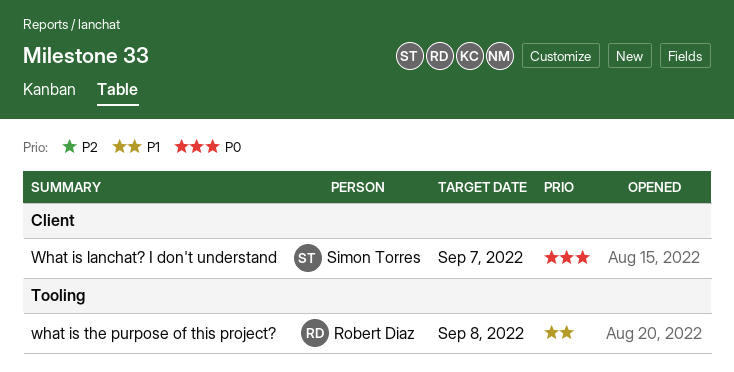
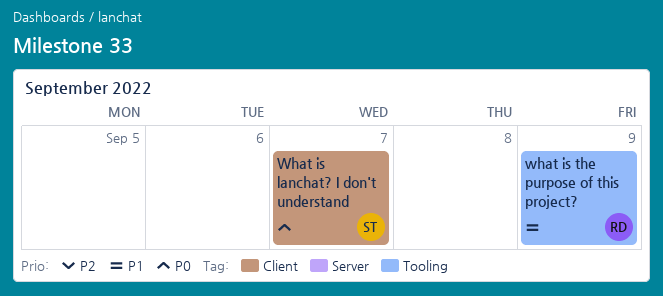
what is the purpose of this project?, due: Sep 8 -> Sep 9

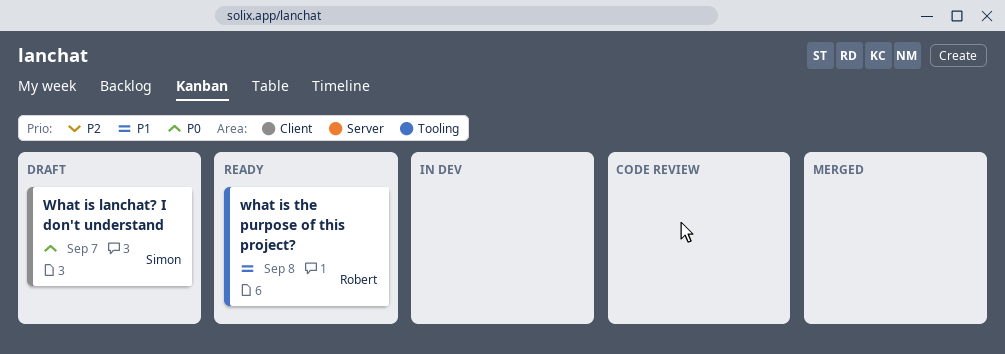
what is the purpose of this project?, due: Sep 9 -> Sep 8

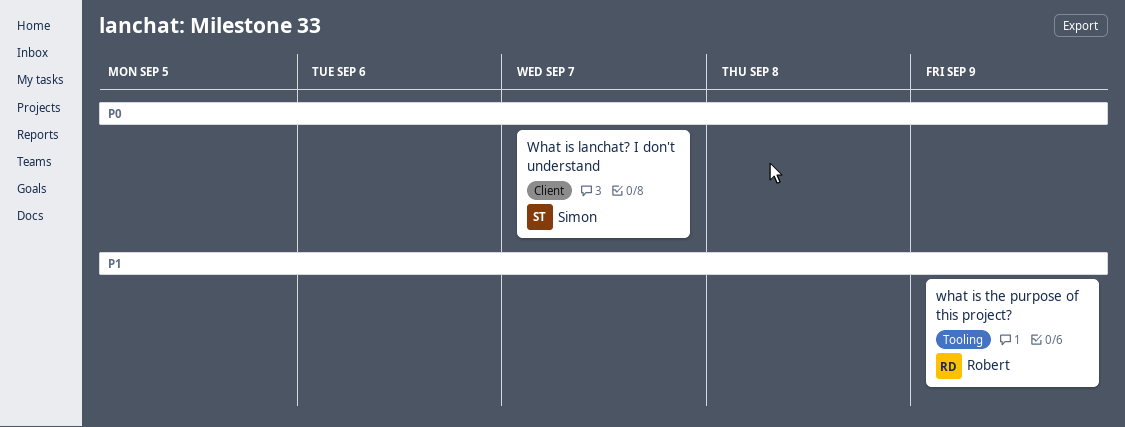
what is the purpose of this project?, due: Sep 8 -> Sep 9

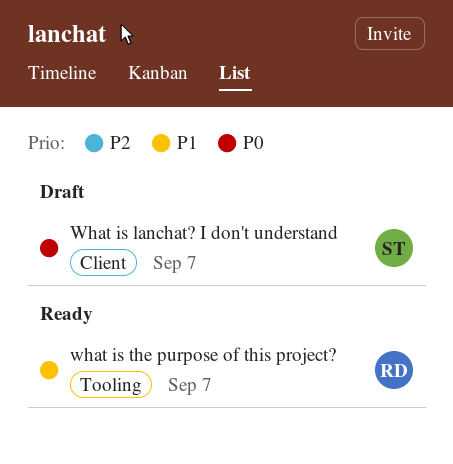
what is the purpose of this project?, due: Sep 9 -> Sep 7

